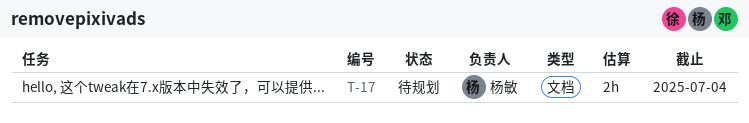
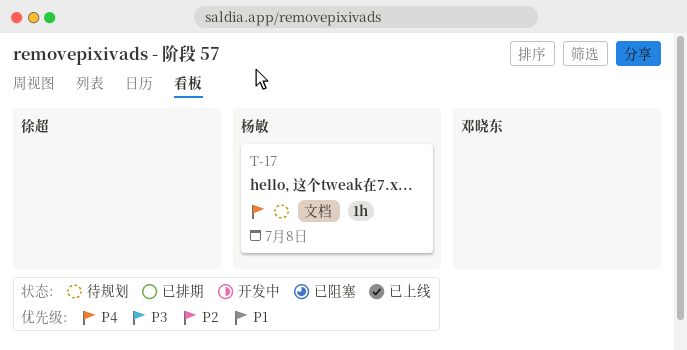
T-17, estimate: 2h -> 1h
T-17, due: Jul 4 -> Jul 8

